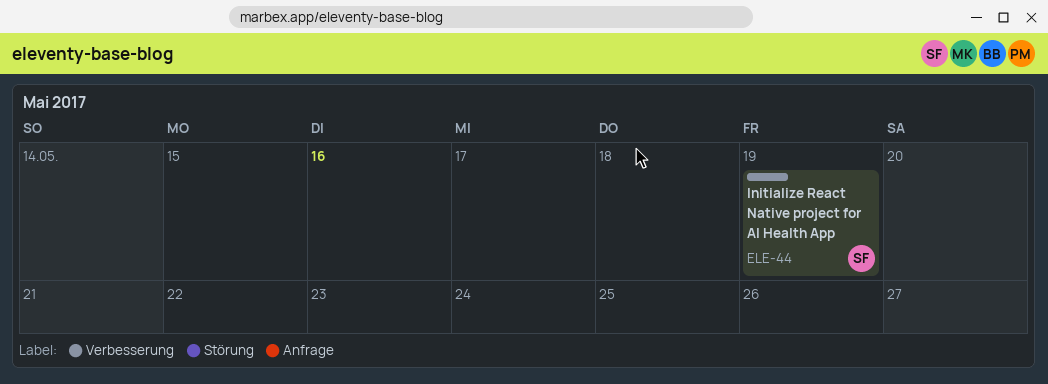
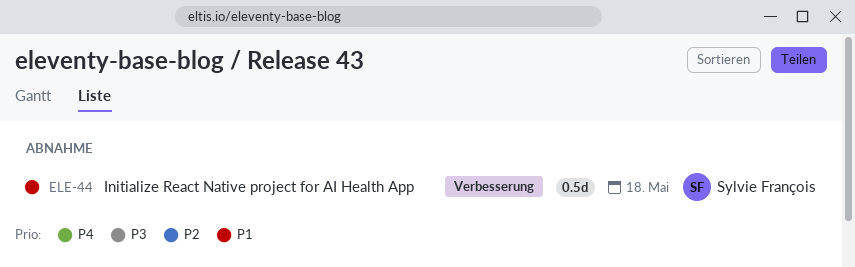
ELE-44, due: May 19 -> May 18

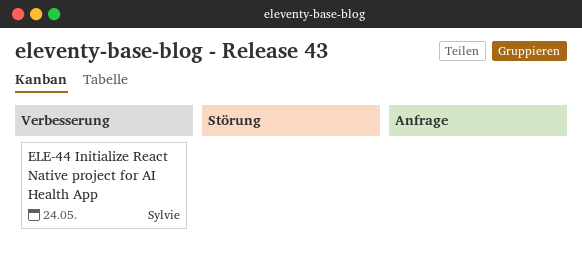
ELE-44, due: May 18 -> May 24

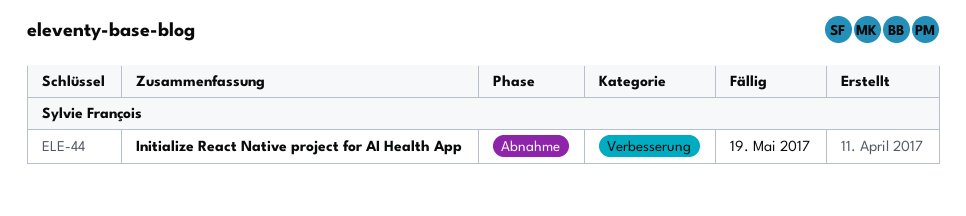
ELE-44, due: May 24 -> May 19

